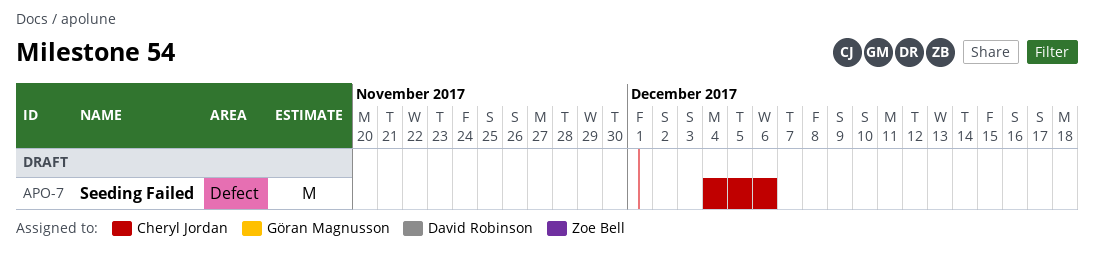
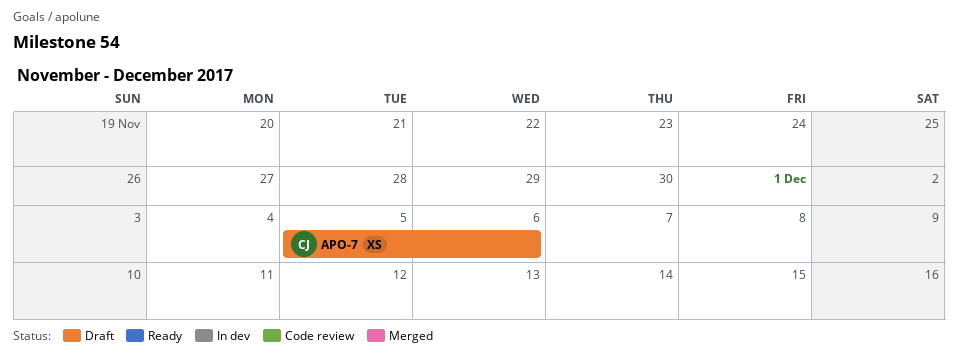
APO-7, estimate: M -> XS
APO-7, start: Dec 4 -> Dec 5

